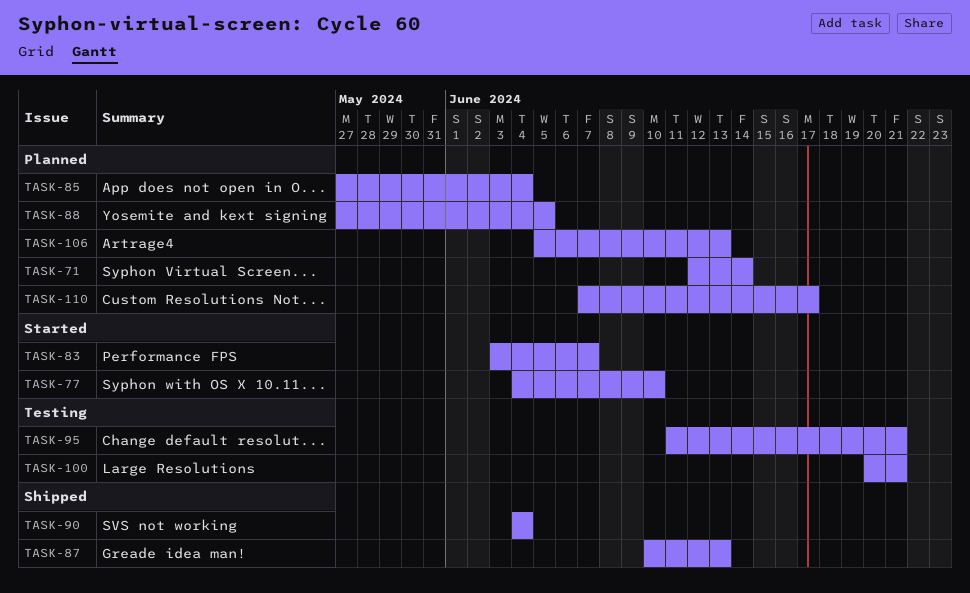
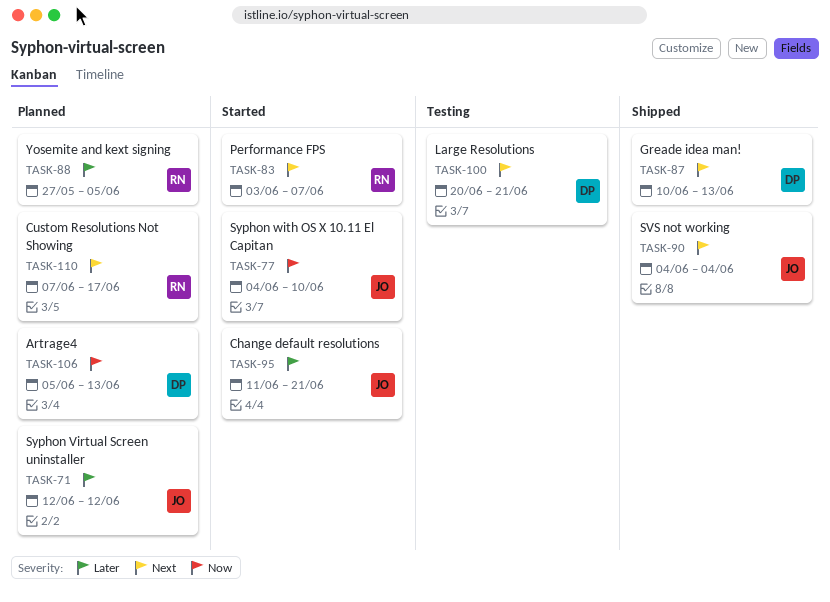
TASK-71, due: Jun 14 -> Jun 12
TASK-85: present -> none
TASK-95, status: Testing -> Started

